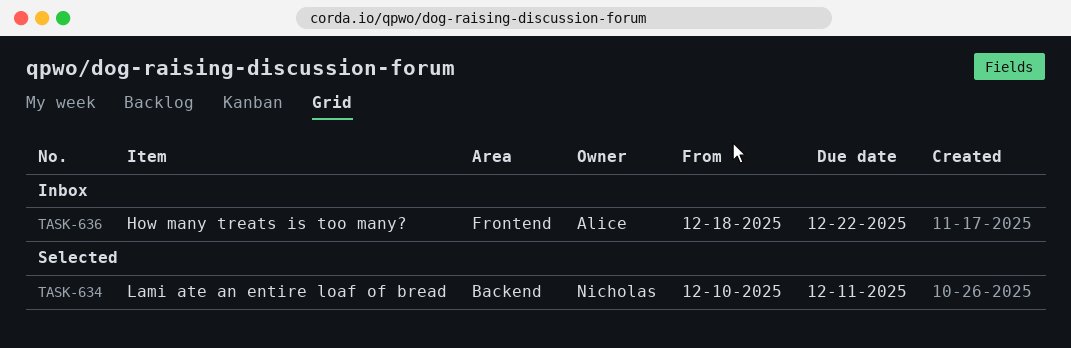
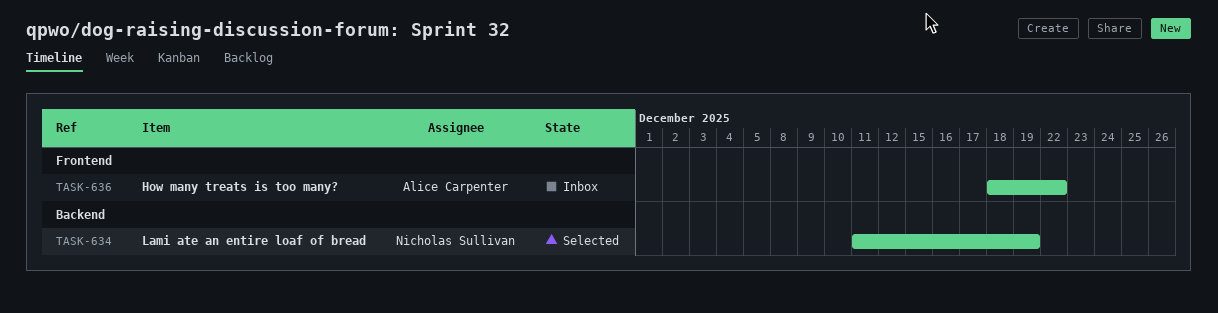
TASK-634, start: Dec 10 -> Dec 11
TASK-634, due: Dec 11 -> Dec 19

